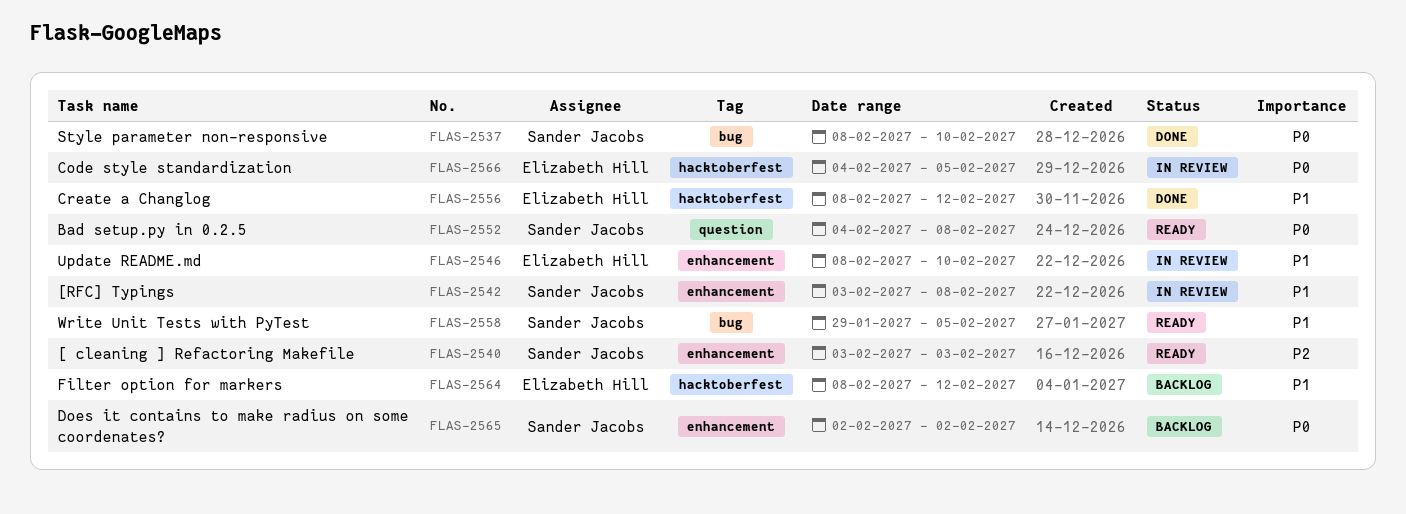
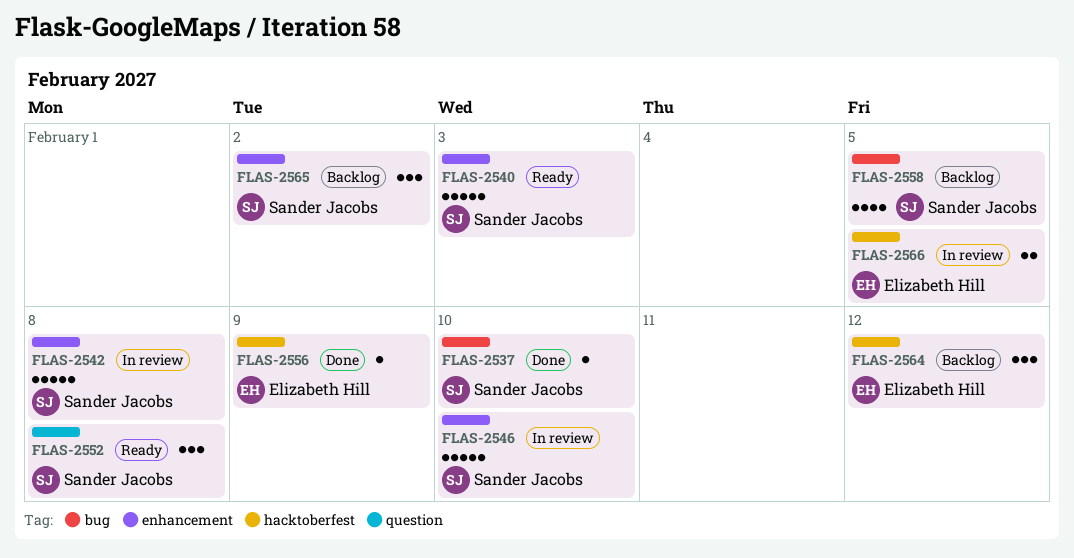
FLAS-2546, owner: Elizabeth Hill -> Sander Jacobs
FLAS-2556, due: Feb 12 -> Feb 9
FLAS-2558, status: Ready -> Backlog

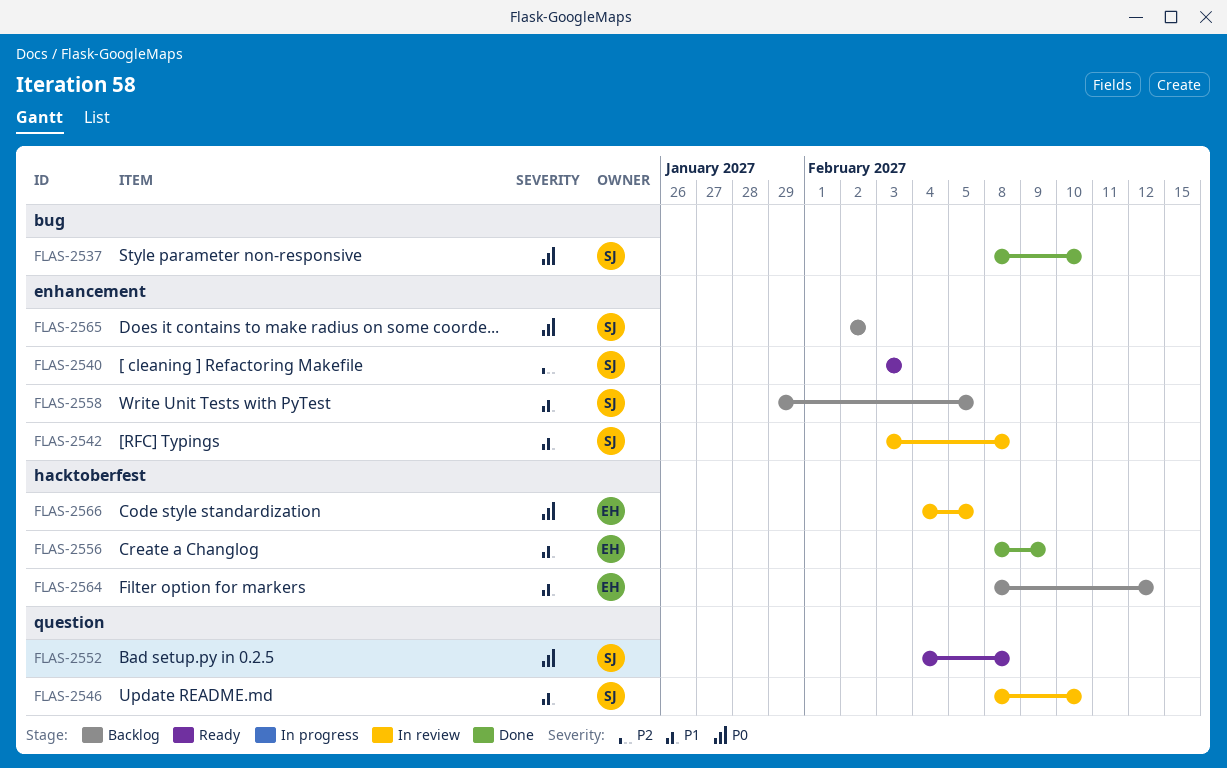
FLAS-2546, label: enhancement -> question
FLAS-2558, label: bug -> enhancement

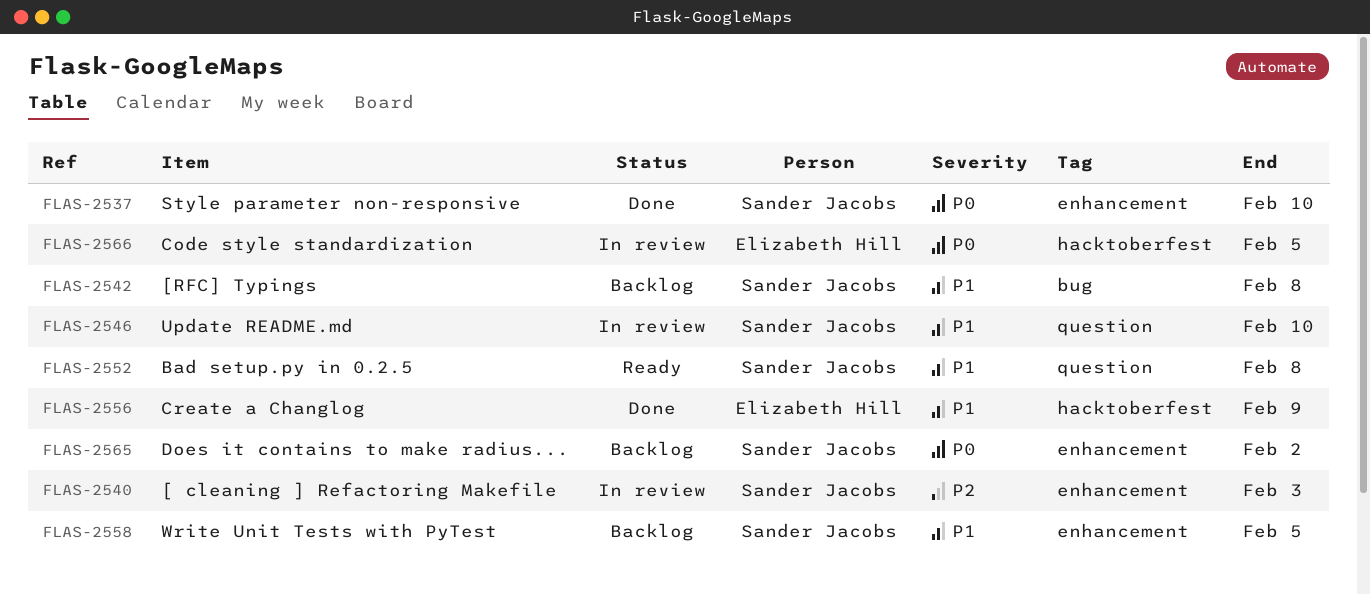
FLAS-2537, label: bug -> enhancement
FLAS-2540, status: Ready -> In review
FLAS-2542, status: In review -> Backlog
FLAS-2542, label: enhancement -> bug
FLAS-2552, priority: P0 -> P1
FLAS-2564: present -> none

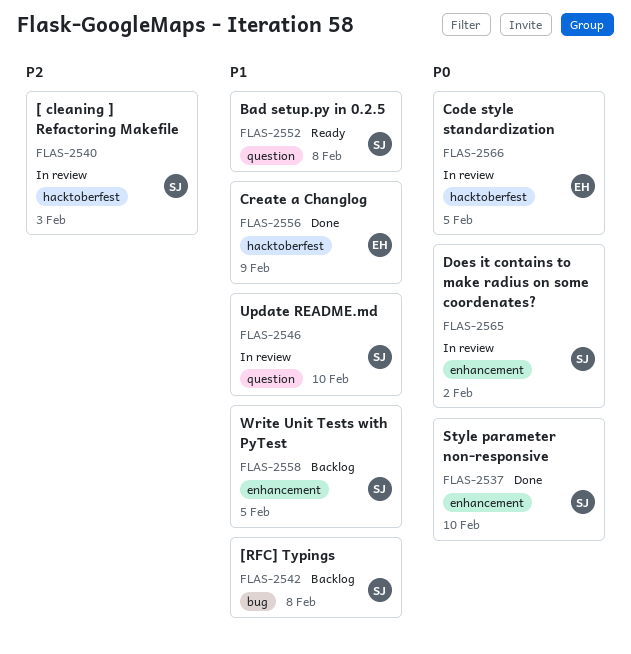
FLAS-2540, label: enhancement -> hacktoberfest
FLAS-2565, status: Backlog -> In review

